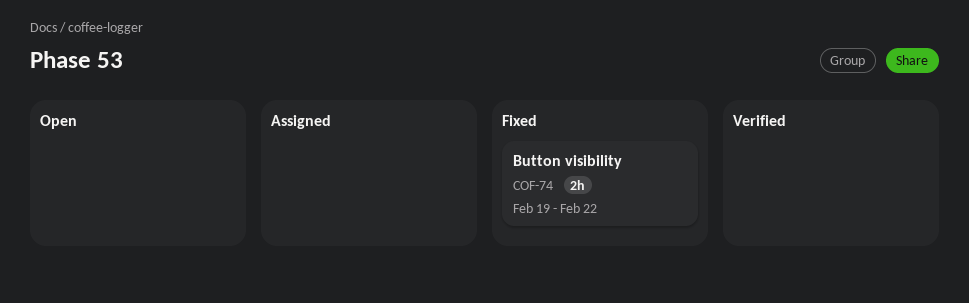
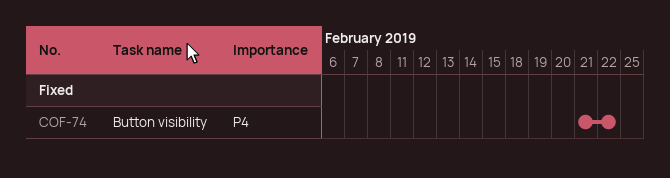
COF-74, start: Feb 19 -> Feb 21

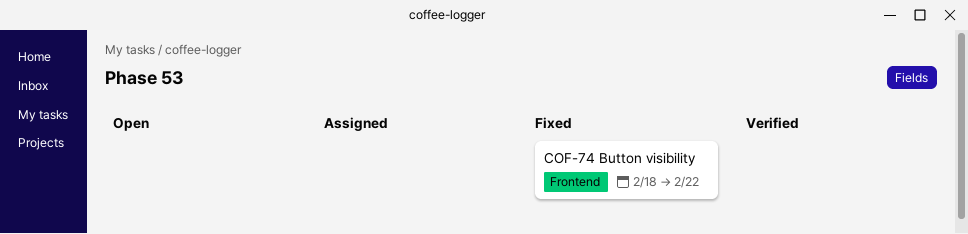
COF-74, start: Feb 21 -> Feb 18

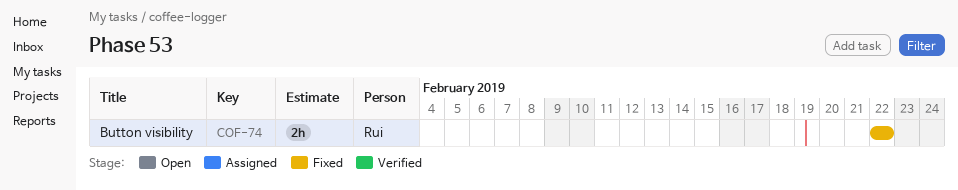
COF-74, start: Feb 18 -> Feb 22

